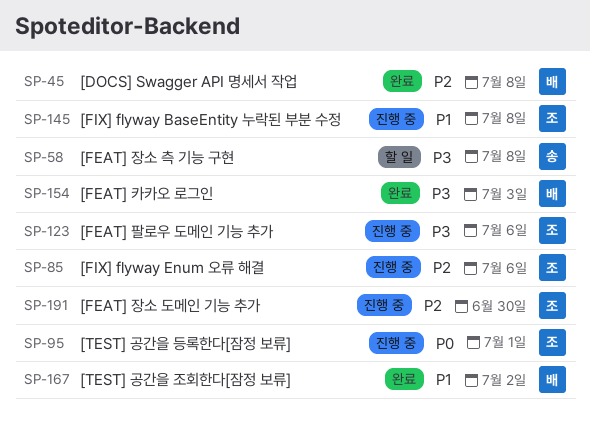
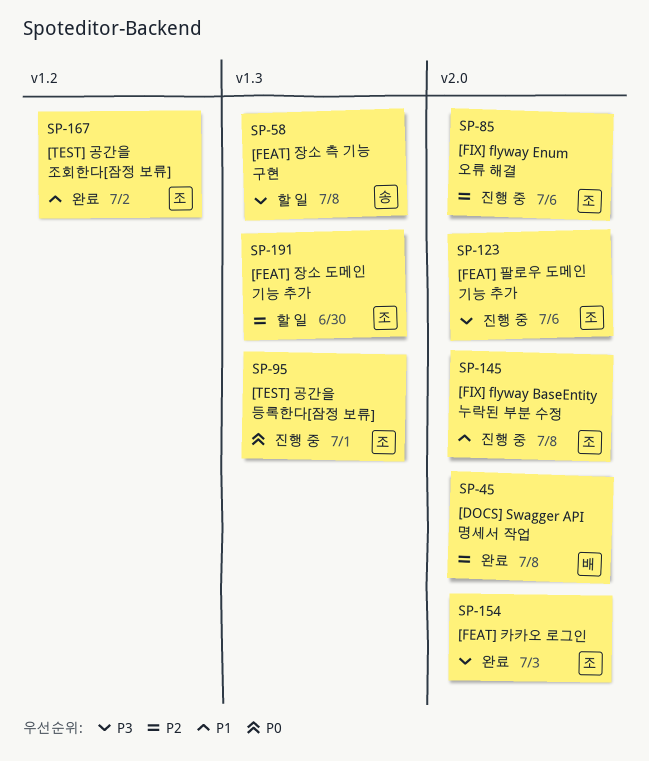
SP-154, owner: 배 -> 조
SP-167, owner: 배 -> 조
SP-191, status: 진행 중 -> 할 일

